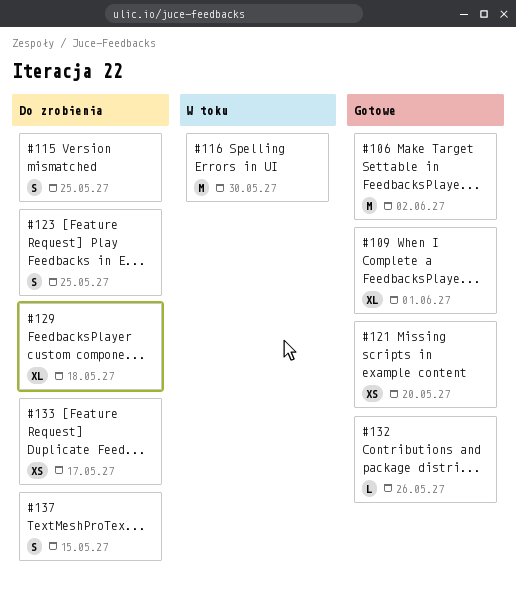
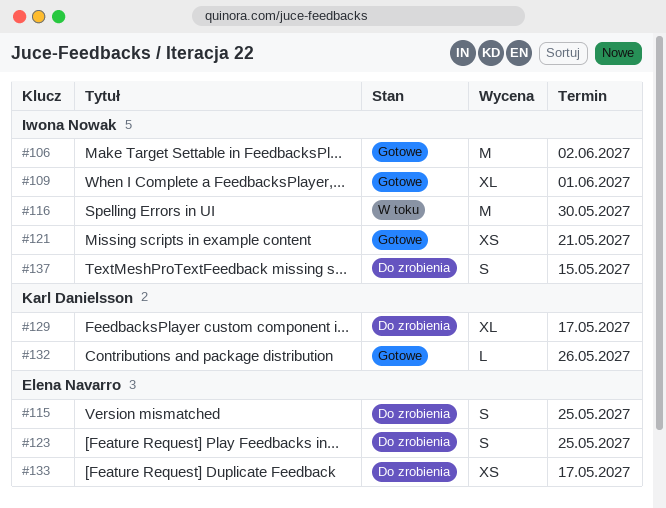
#121, due: May 20 -> May 21
#129, due: May 18 -> May 17

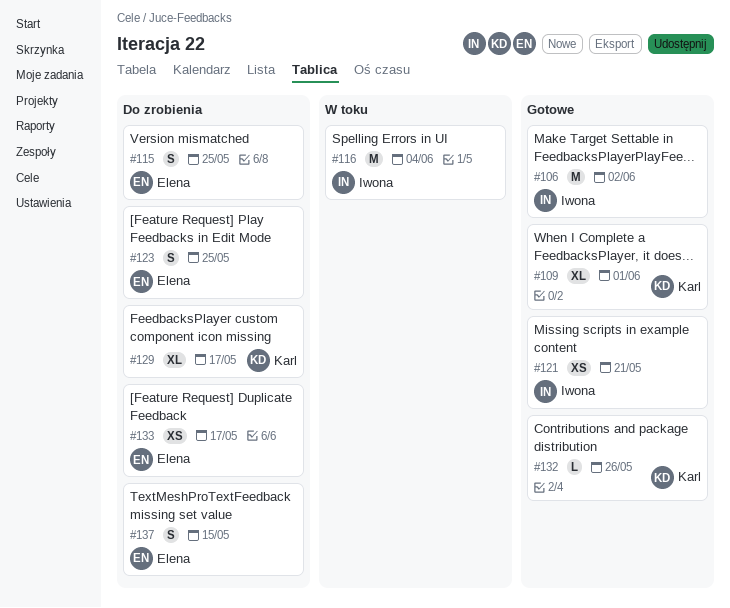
#109, owner: Iwona Nowak -> Karl Danielsson
#116, due: May 30 -> Jun 4
#137, owner: Iwona Nowak -> Elena Navarro

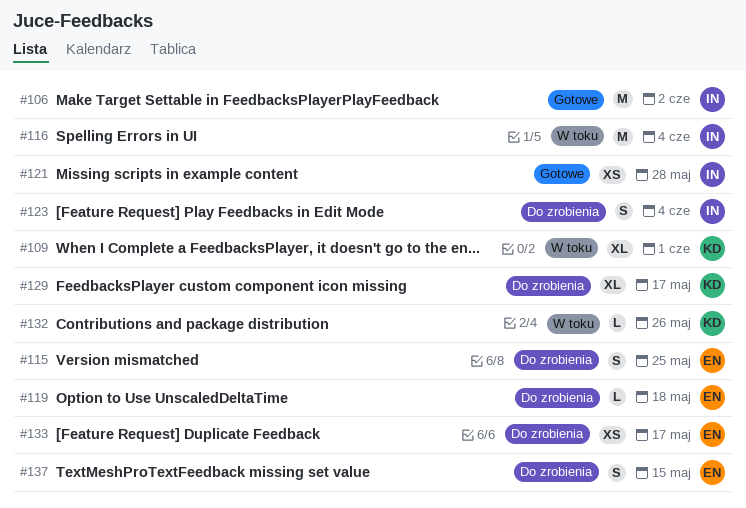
#109, status: Gotowe -> W toku
#119: none -> present
#121, due: May 21 -> May 28
#123, owner: Elena -> Iwona
#123, due: May 25 -> Jun 4
#132, status: Gotowe -> W toku

